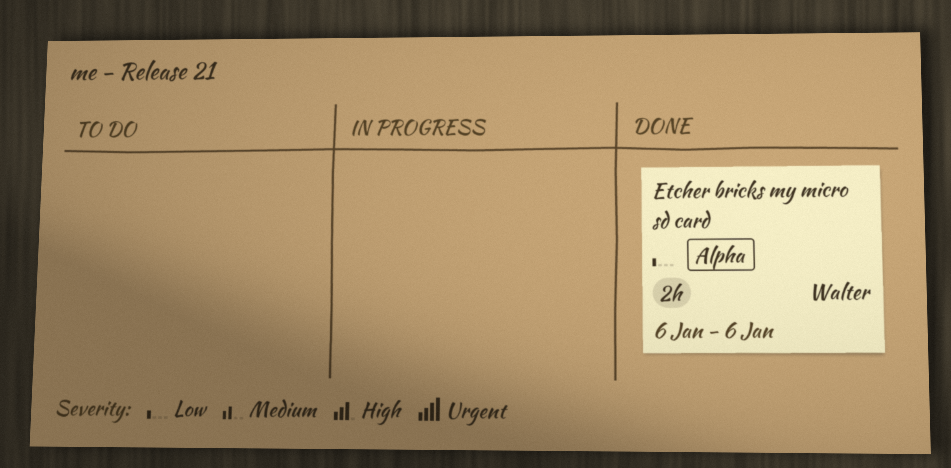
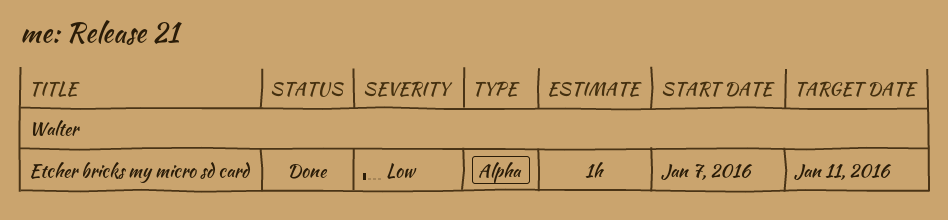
Etcher bricks my micro sd card, estimate: 2h -> 1h
Etcher bricks my micro sd card, start: Jan 6 -> Jan 7
Etcher bricks my micro sd card, due: Jan 6 -> Jan 11

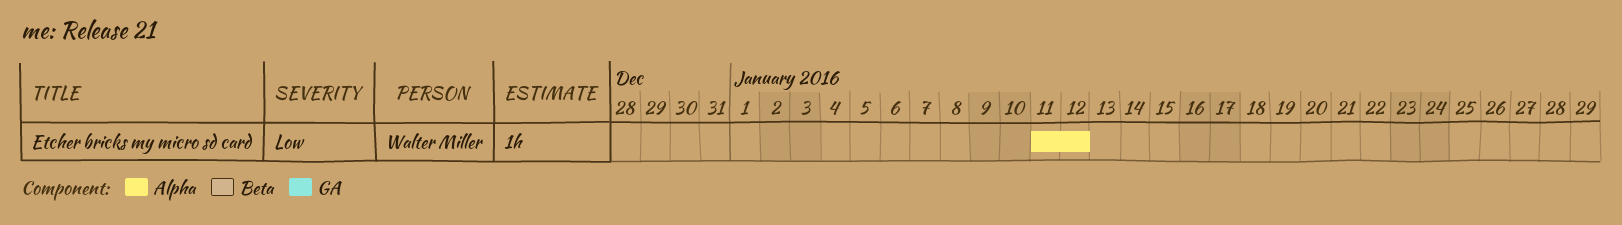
Etcher bricks my micro sd card, start: Jan 7 -> Jan 11
Etcher bricks my micro sd card, due: Jan 11 -> Jan 12

